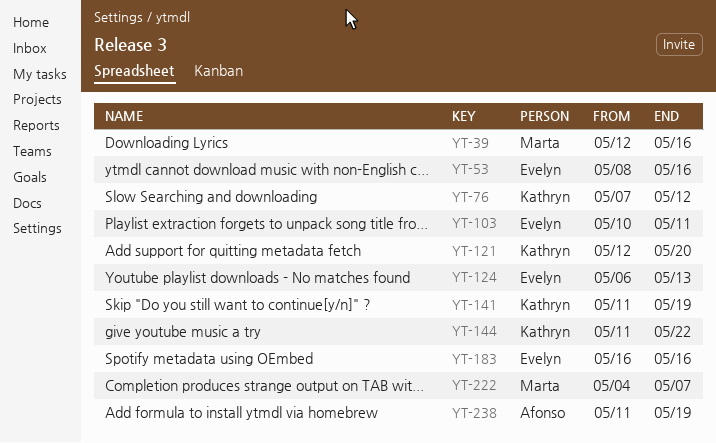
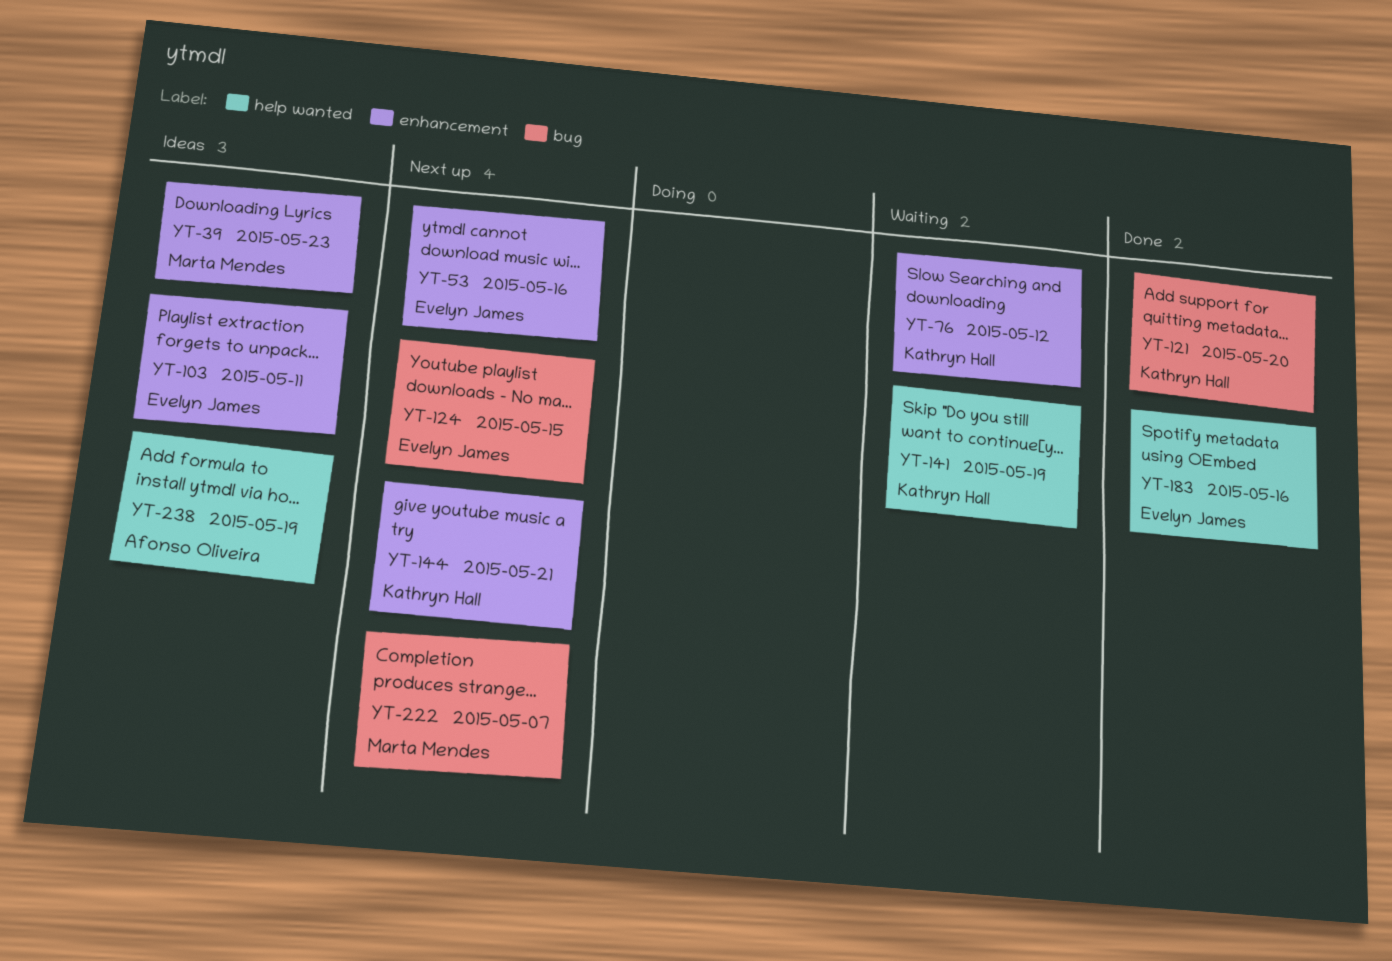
YT-39, due: May 16 -> May 23
YT-124, due: May 13 -> May 15
YT-144, due: May 22 -> May 21

